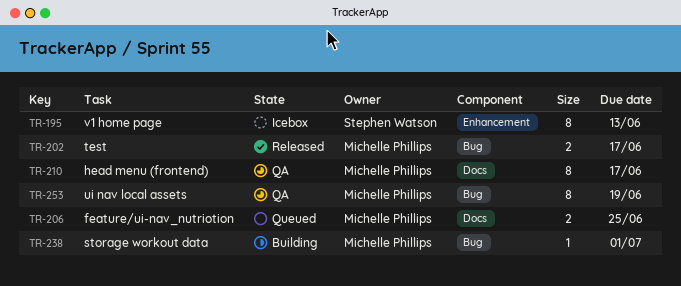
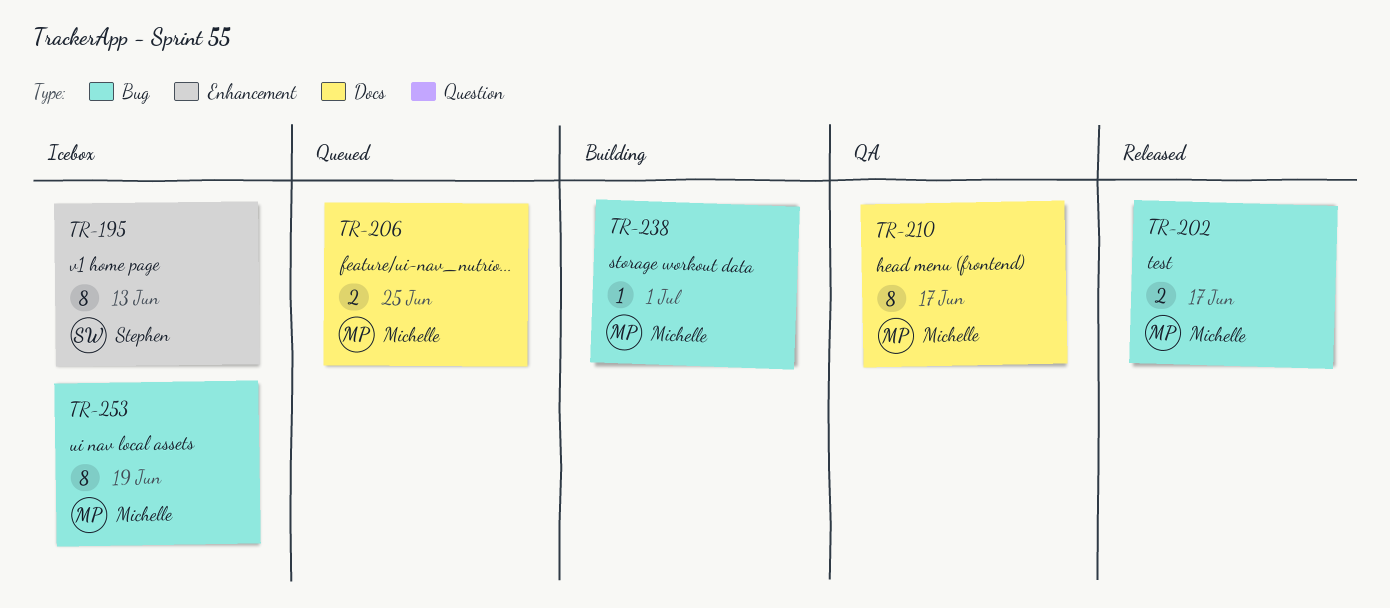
TR-253, status: QA -> Icebox

